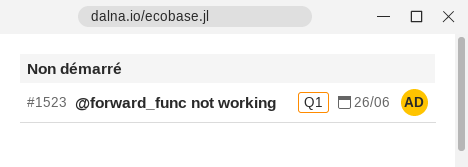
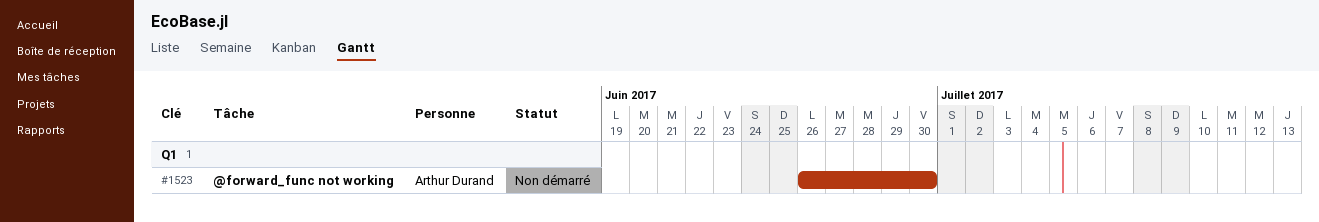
#1523, due: Jun 26 -> Jun 30

